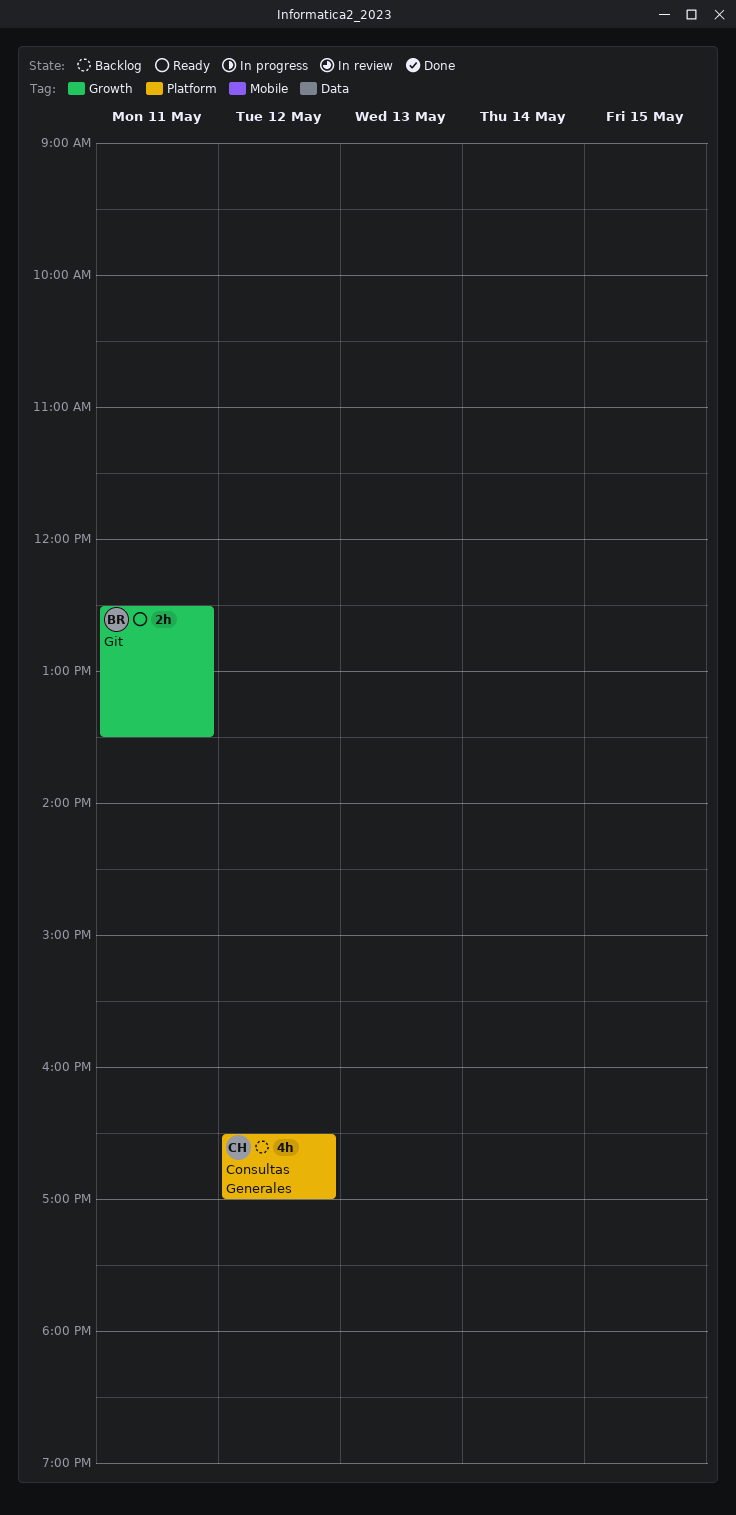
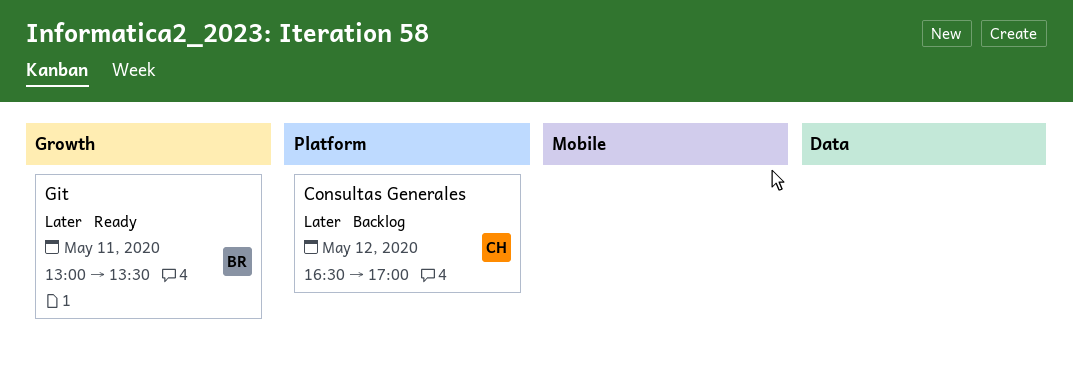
Git, begins: 12:30 -> 13:00

